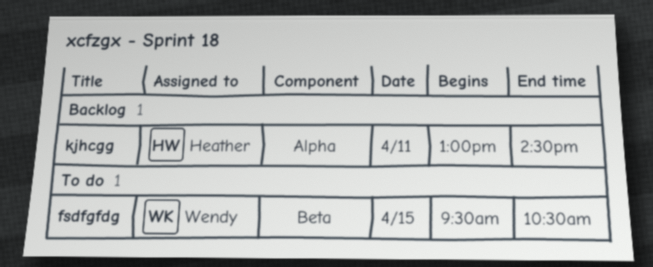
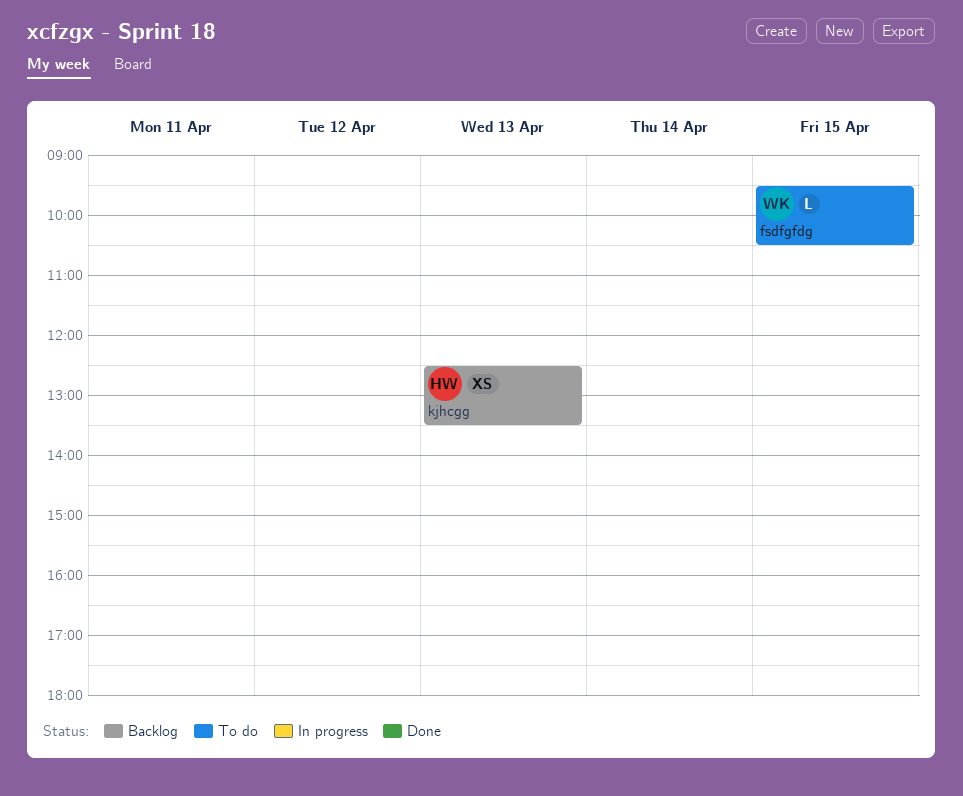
kjhcgg, day: Apr 11 -> Apr 13
kjhcgg, begins: 13:00 -> 12:30
kjhcgg, ends: 14:30 -> 13:30

